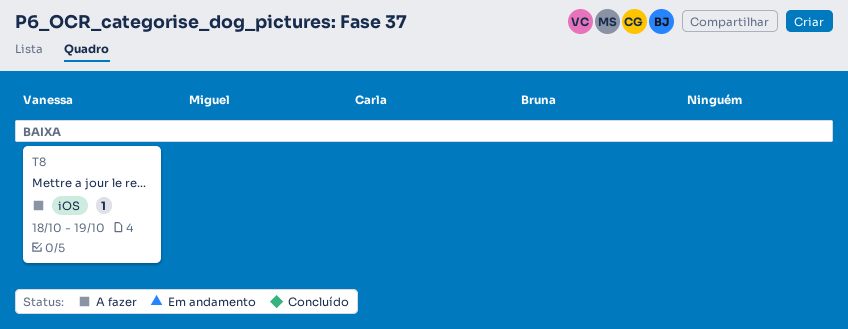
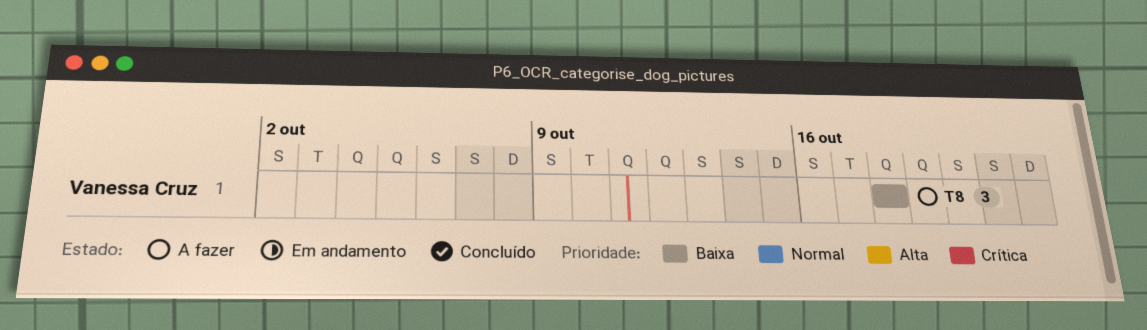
T8, estimate: 1 -> 3
T8, due: Oct 19 -> Oct 18

